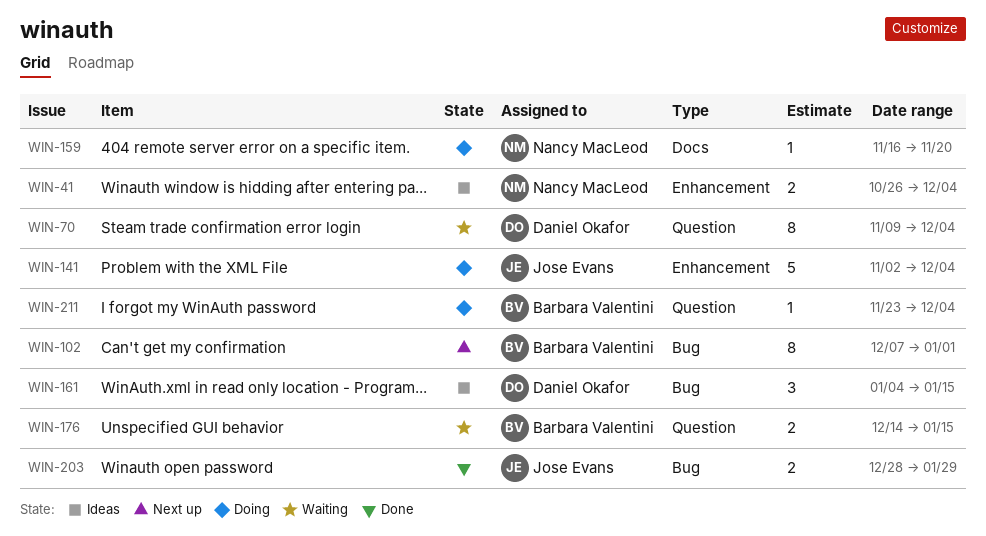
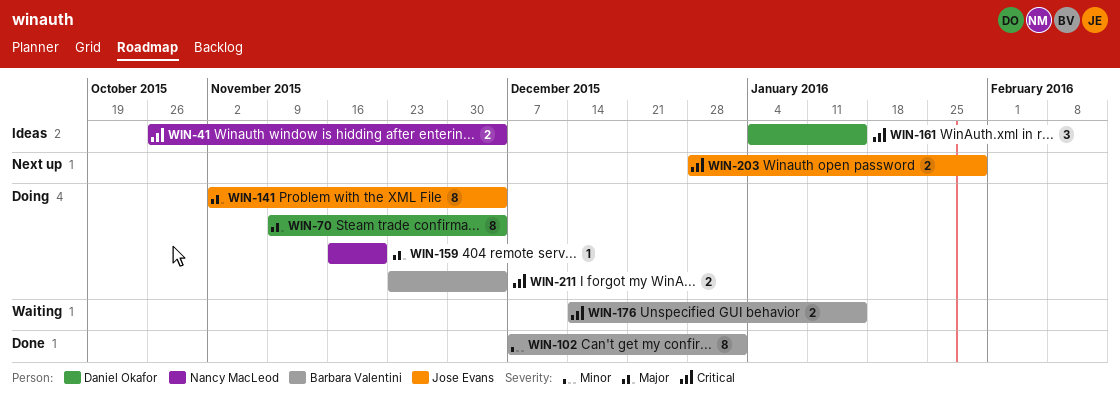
WIN-70, status: Waiting -> Doing
WIN-102, status: Next up -> Done
WIN-141, estimate: 5 -> 8
WIN-203, status: Done -> Next up
WIN-211, estimate: 1 -> 2

